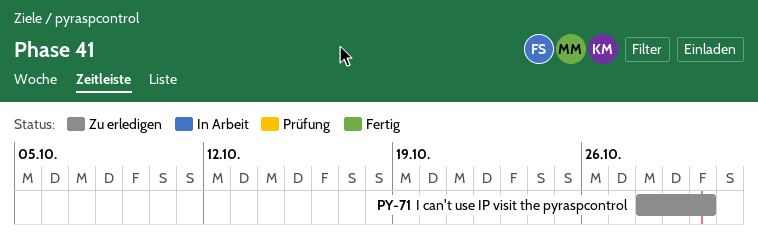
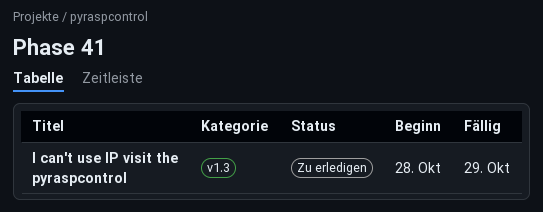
I can't use IP visit the pyraspcontrol, due: Oct 30 -> Oct 29

